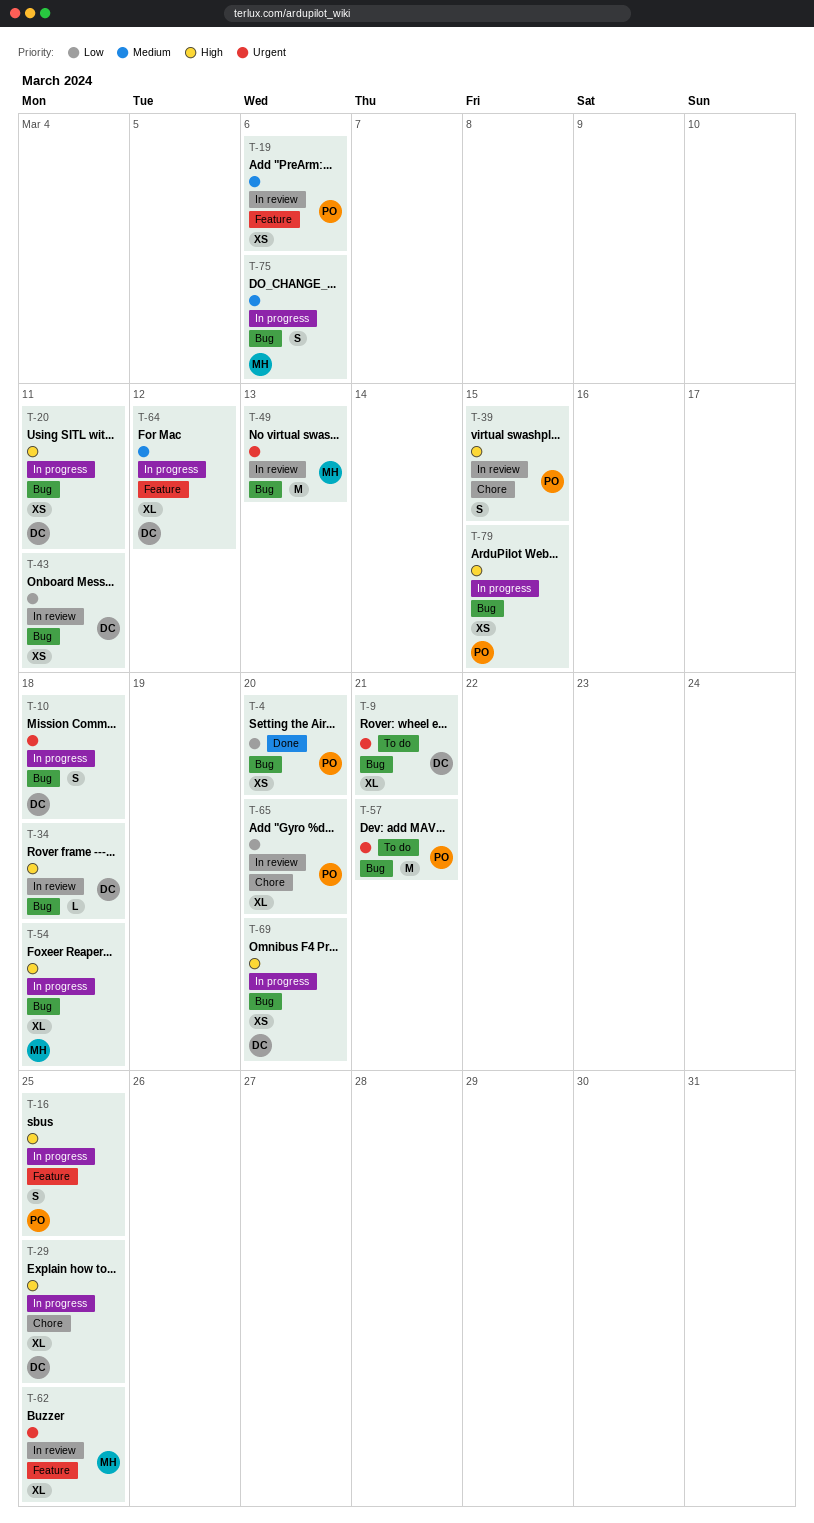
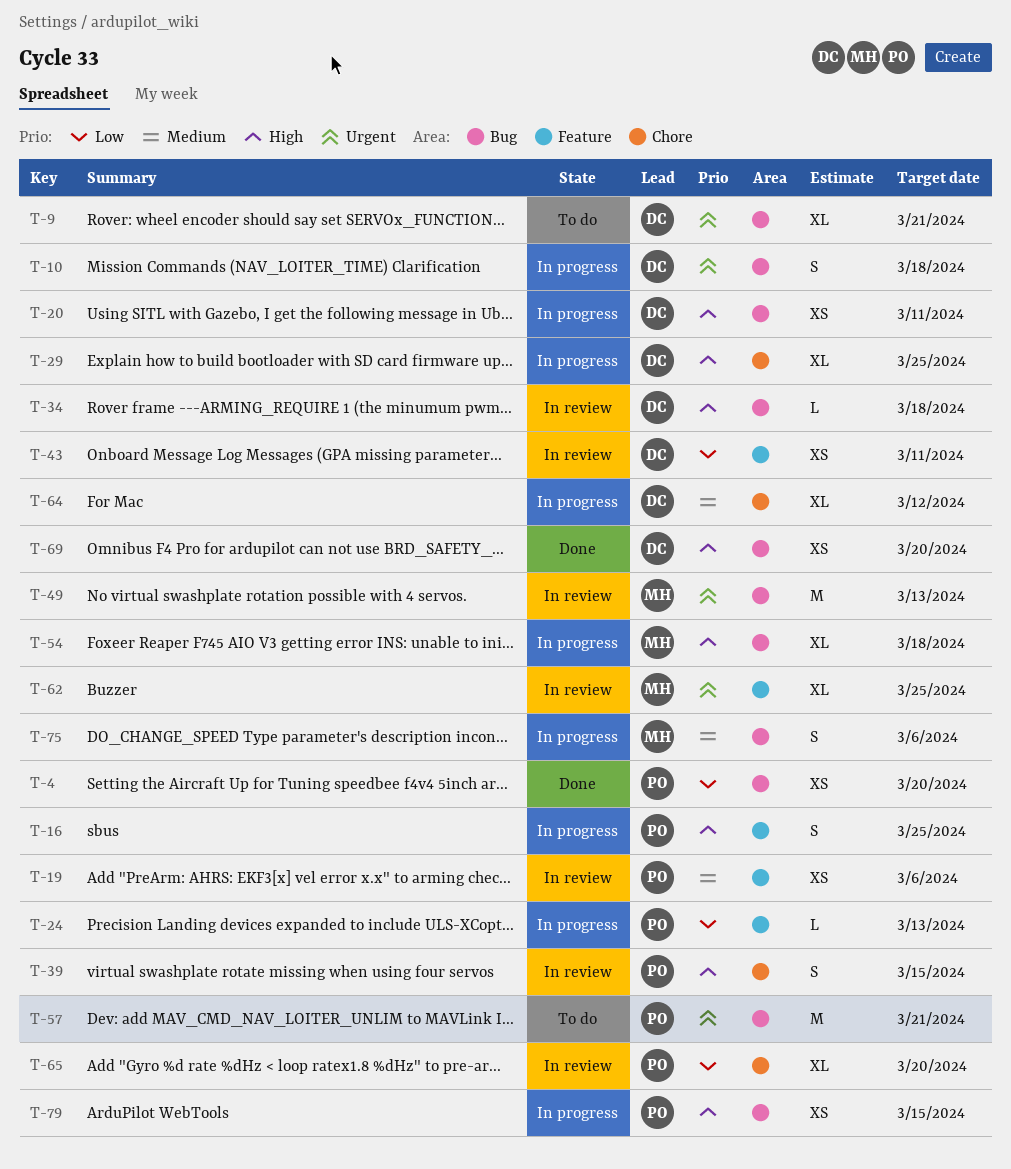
T-24: none -> present
T-43, label: Bug -> Feature
T-64, label: Feature -> Chore
T-69, status: In progress -> Done

